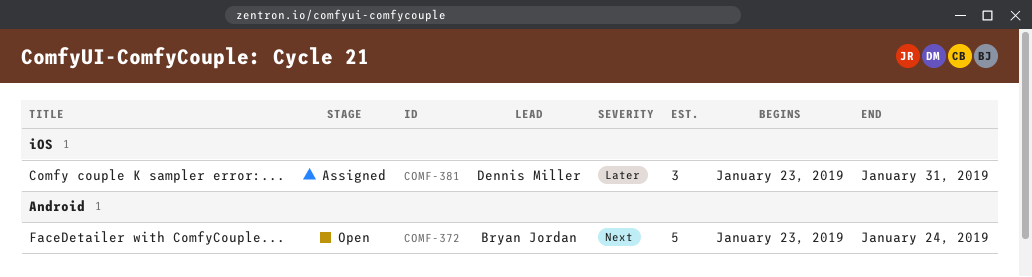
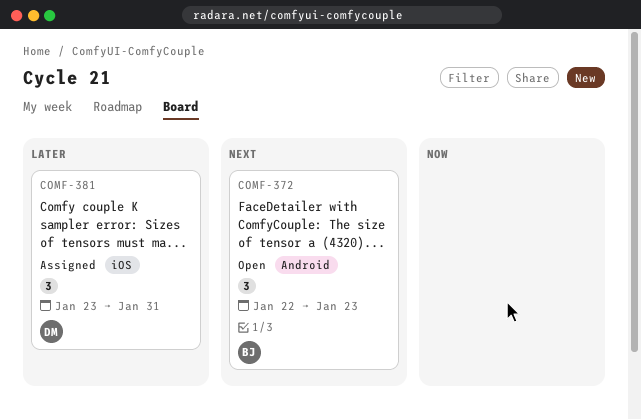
COMF-372, estimate: 5 -> 3
COMF-372, start: Jan 23 -> Jan 22
COMF-372, due: Jan 24 -> Jan 23

